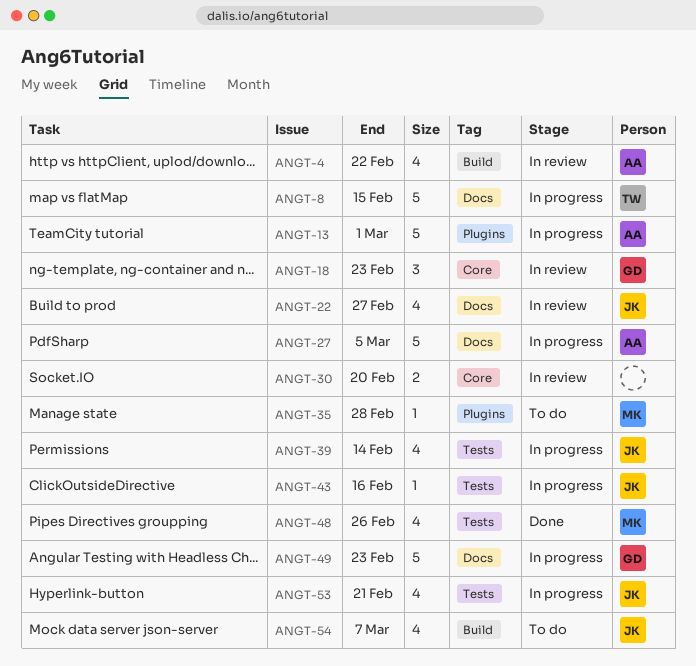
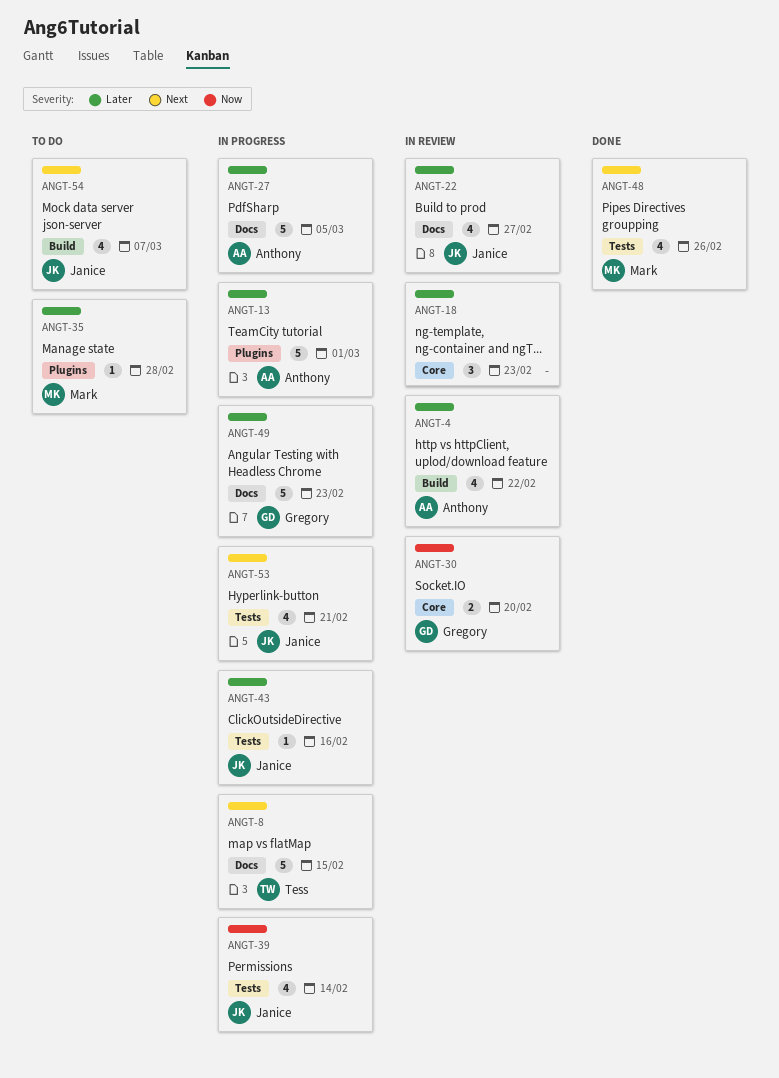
ANGT-18, owner: Gregory -> none
ANGT-30, owner: none -> Gregory

